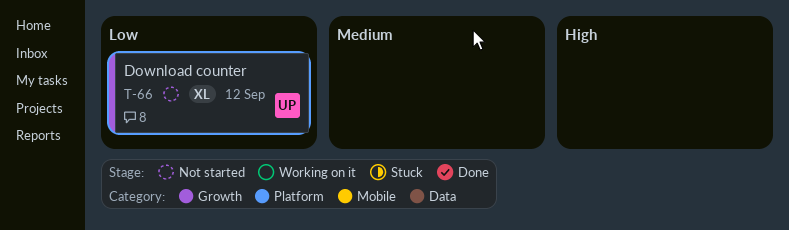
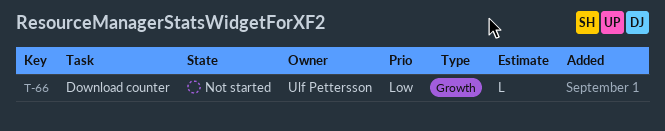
T-66, estimate: XL -> L

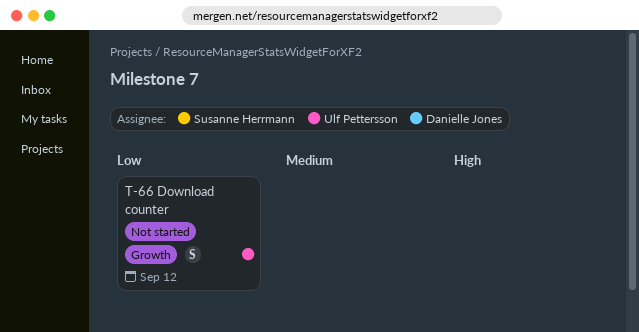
T-66, estimate: L -> S

